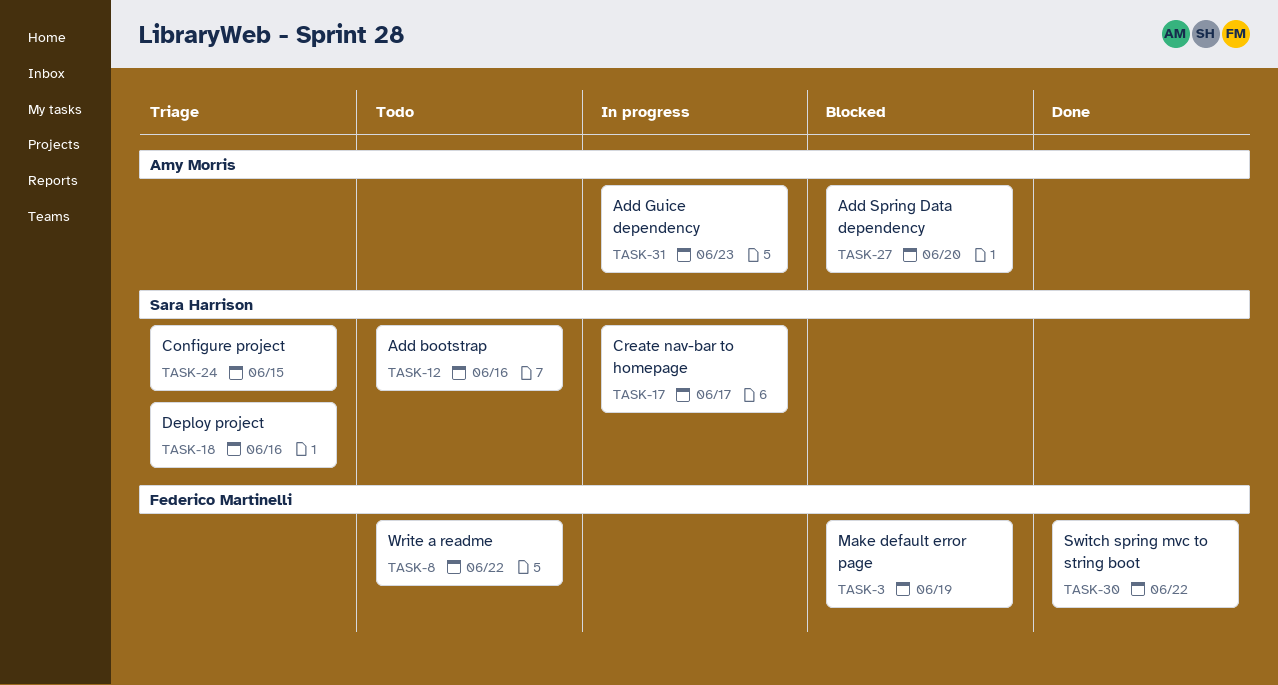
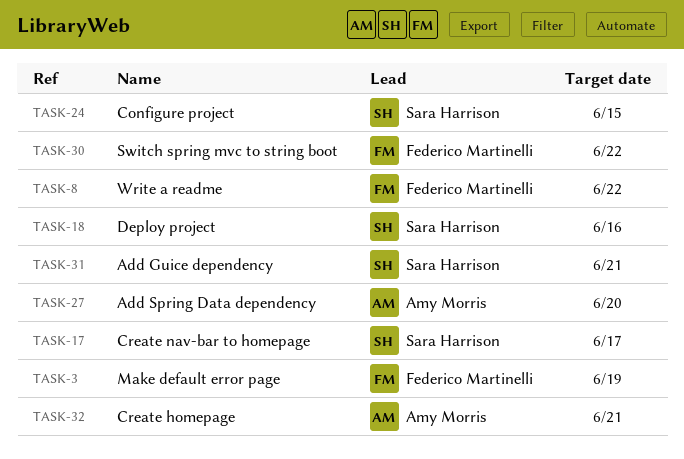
TASK-12: present -> none
TASK-31, owner: Amy Morris -> Sara Harrison
TASK-31, due: Jun 23 -> Jun 21
TASK-32: none -> present

